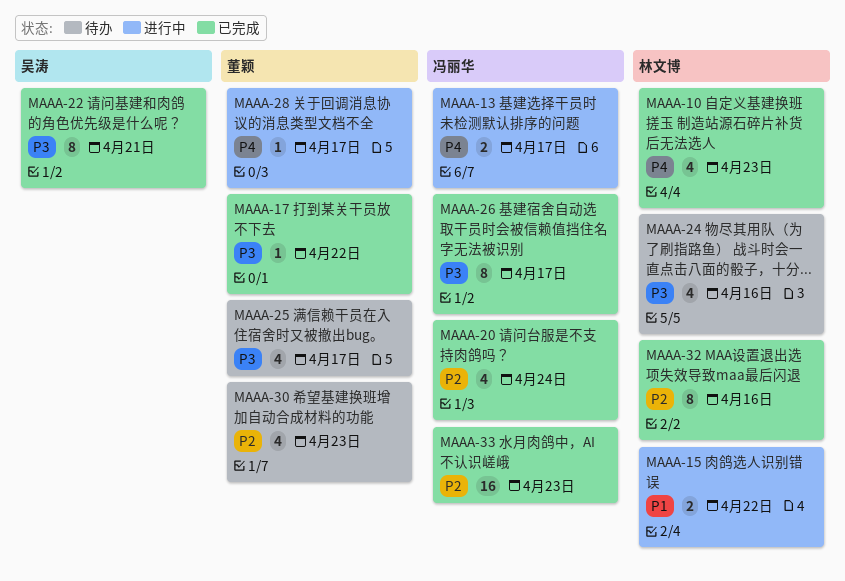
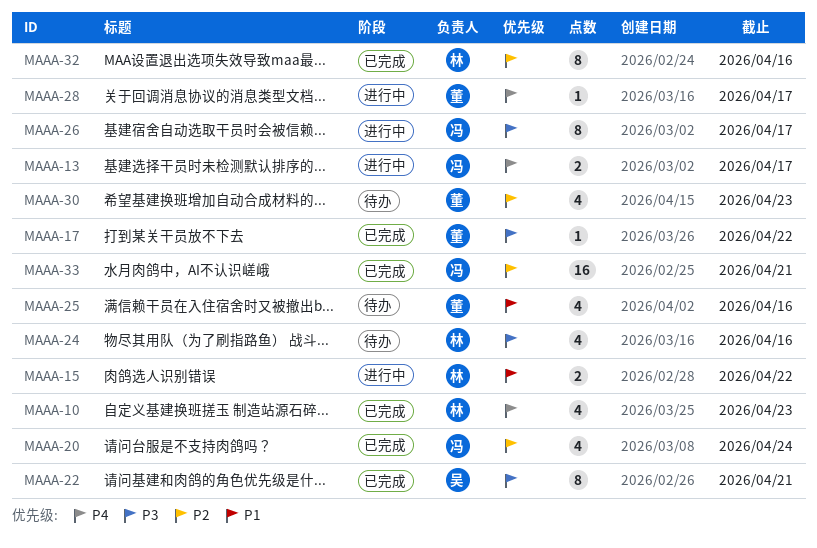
MAAA-25, priority: P3 -> P1
MAAA-25, due: Apr 17 -> Apr 16
MAAA-26, status: 已完成 -> 进行中
MAAA-33, due: Apr 23 -> Apr 21

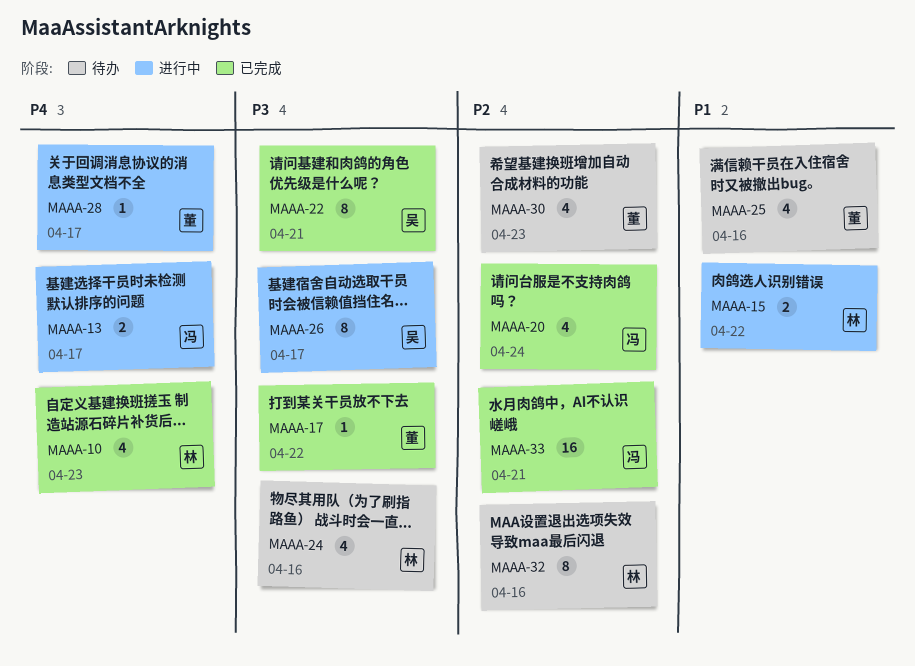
MAAA-26, owner: 冯 -> 吴
MAAA-32, status: 已完成 -> 待办

